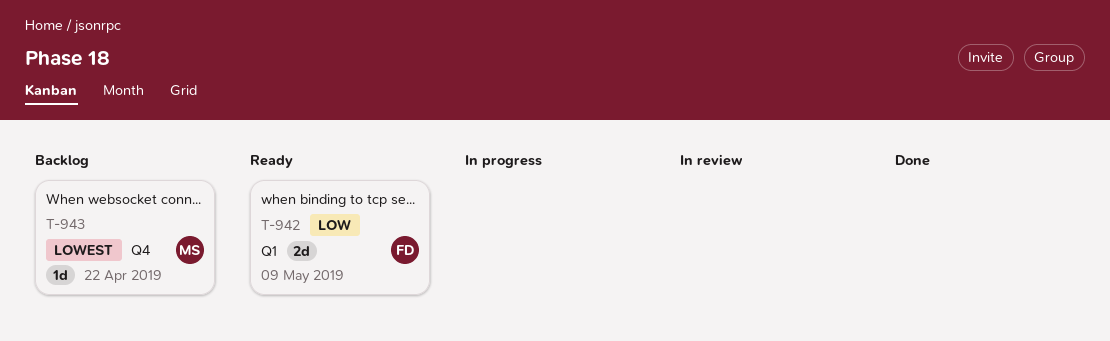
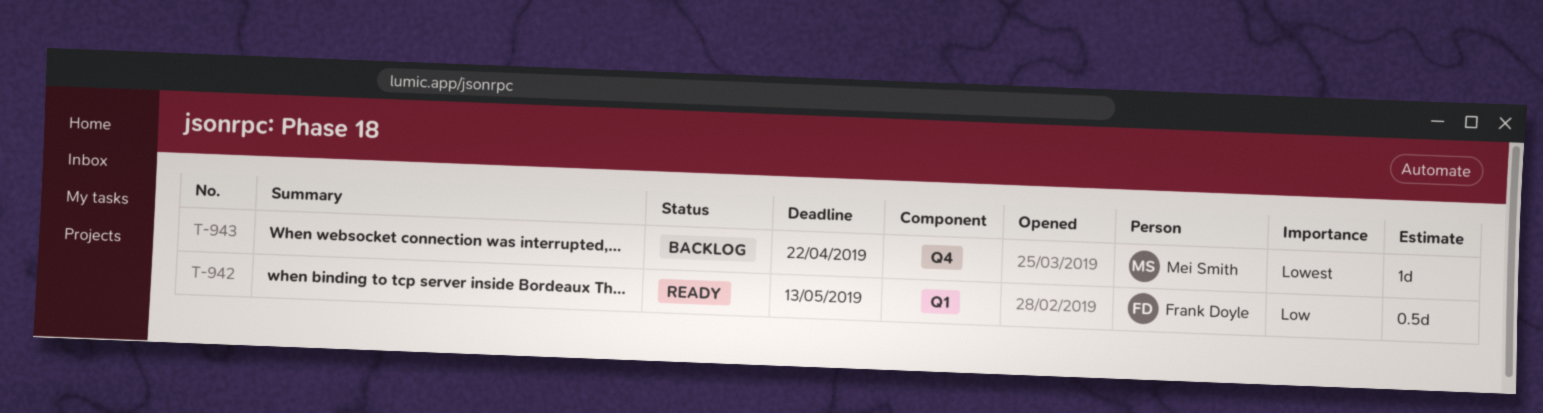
T-942, estimate: 2d -> 0.5d
T-942, due: May 9 -> May 13

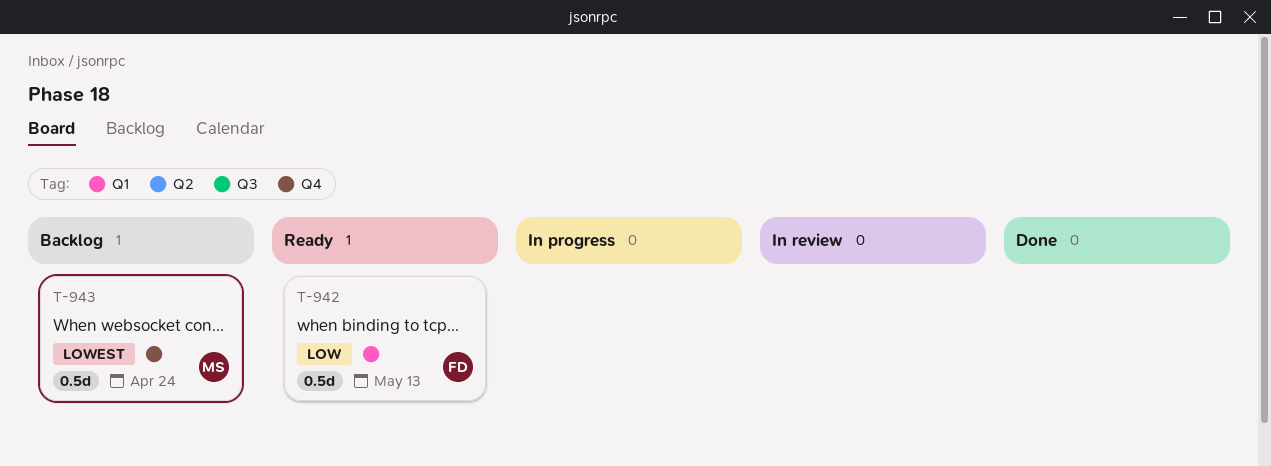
T-943, estimate: 1d -> 0.5d
T-943, due: Apr 22 -> Apr 24

